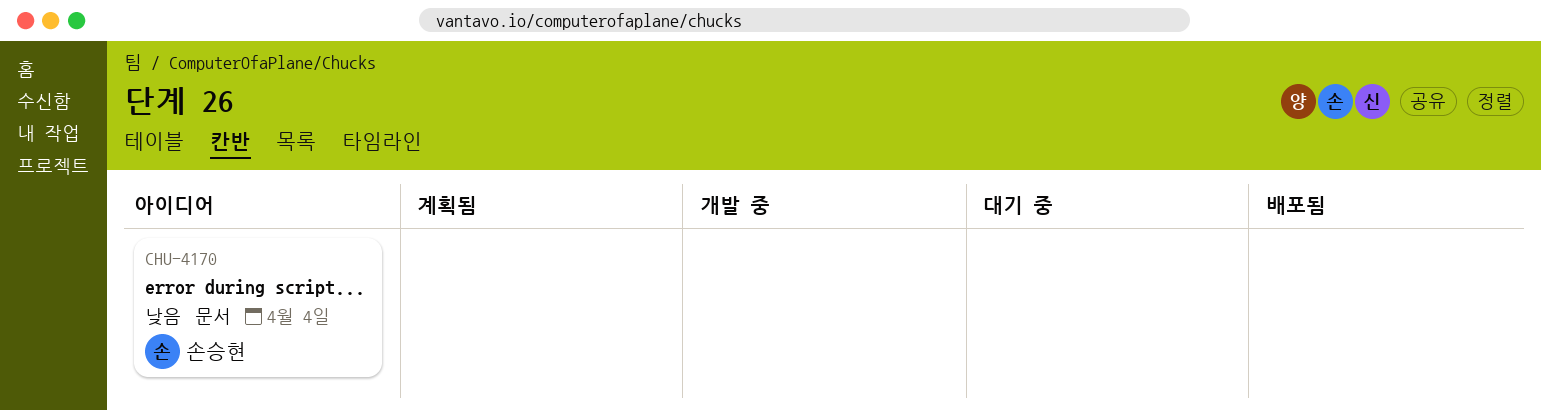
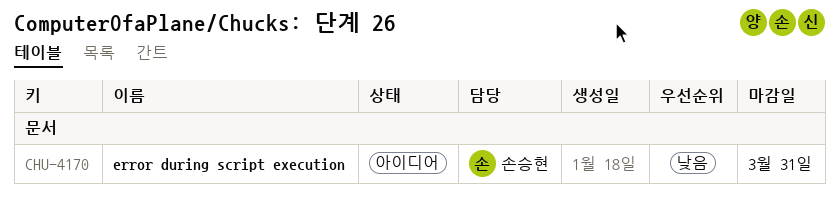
CHU-4170, due: Apr 4 -> Mar 31

